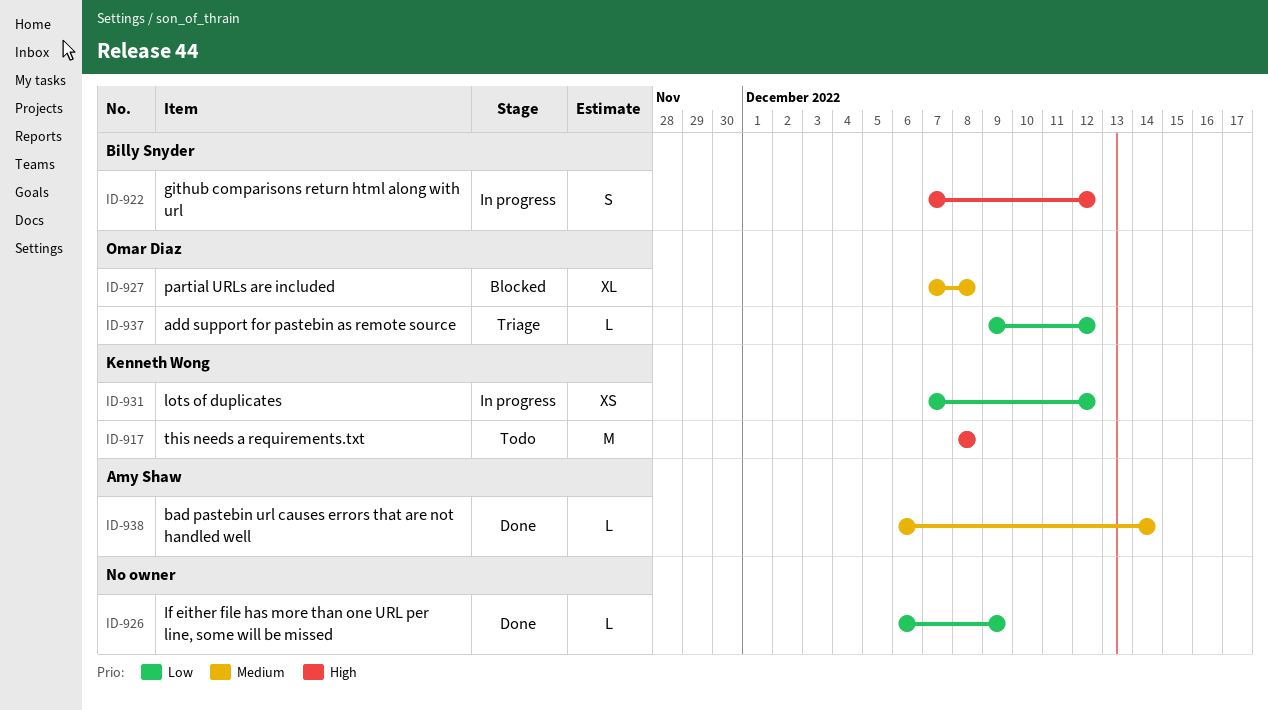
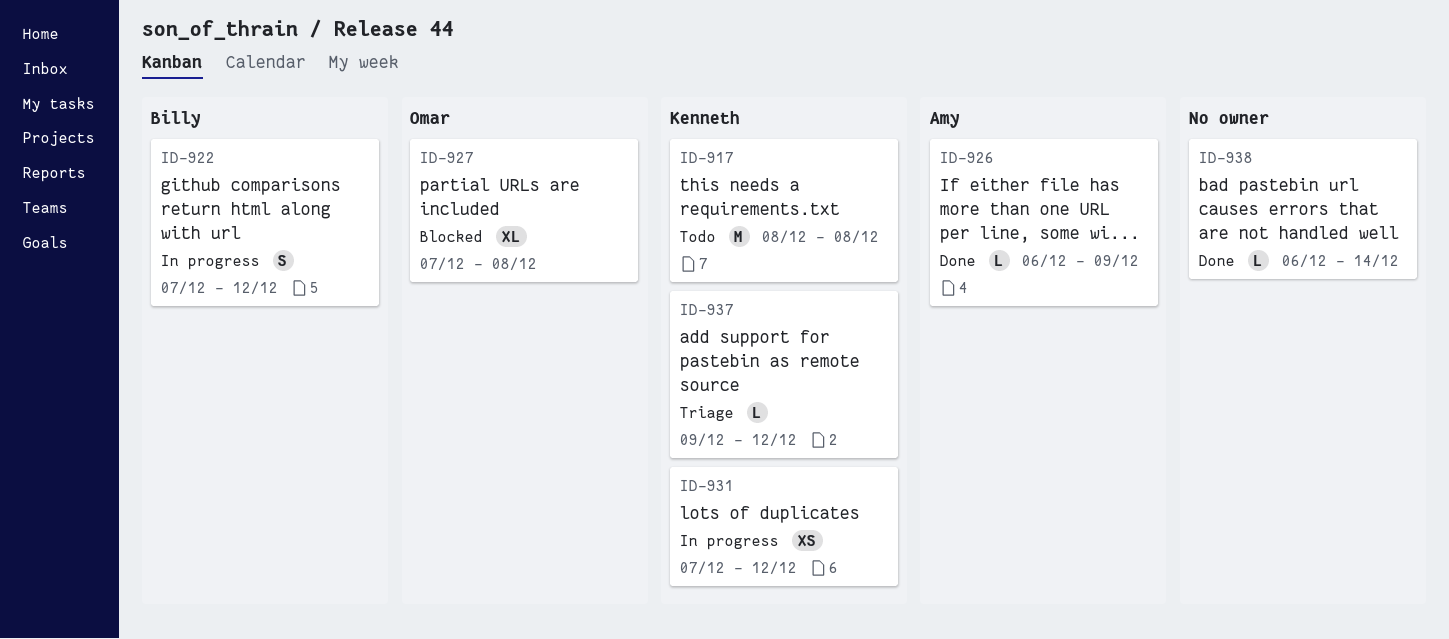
ID-926, owner: none -> Amy Shaw
ID-937, owner: Omar Diaz -> Kenneth Wong
ID-938, owner: Amy Shaw -> none

